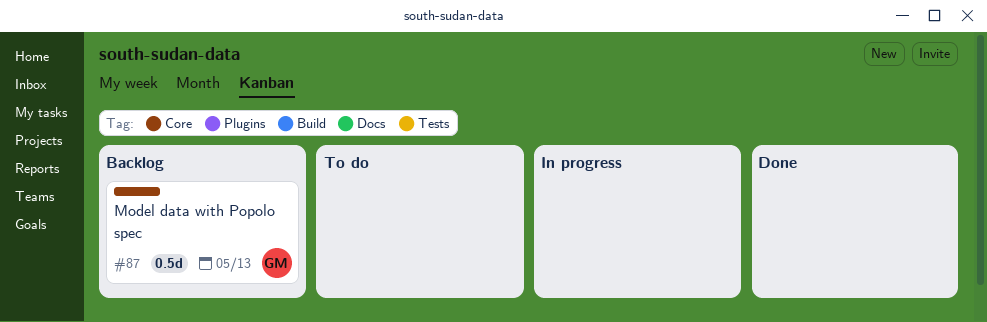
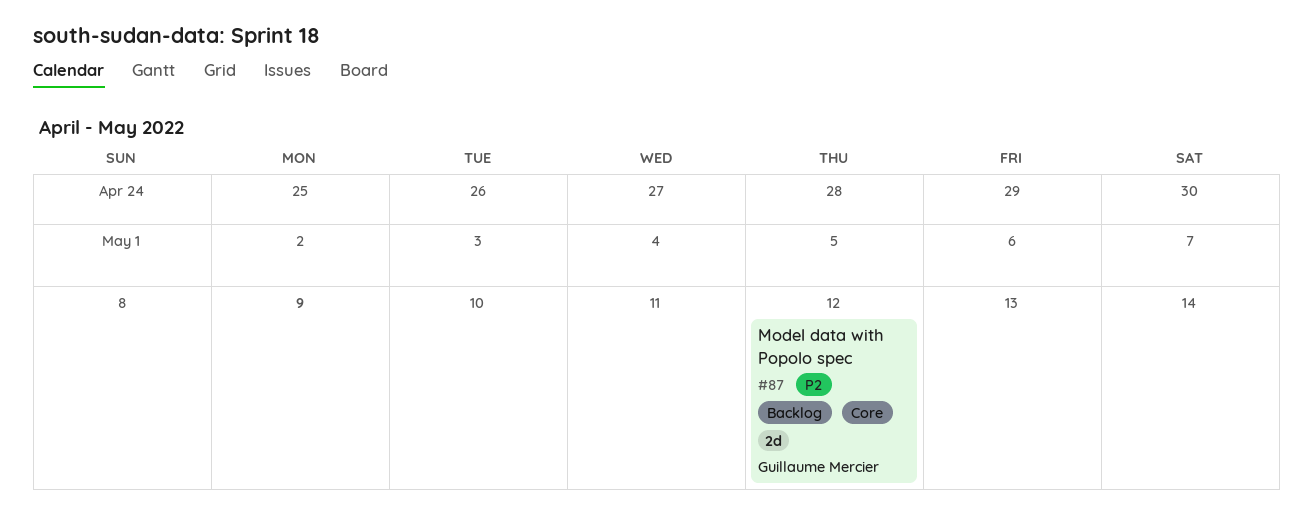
#87, estimate: 0.5d -> 2d
#87, due: May 13 -> May 12

